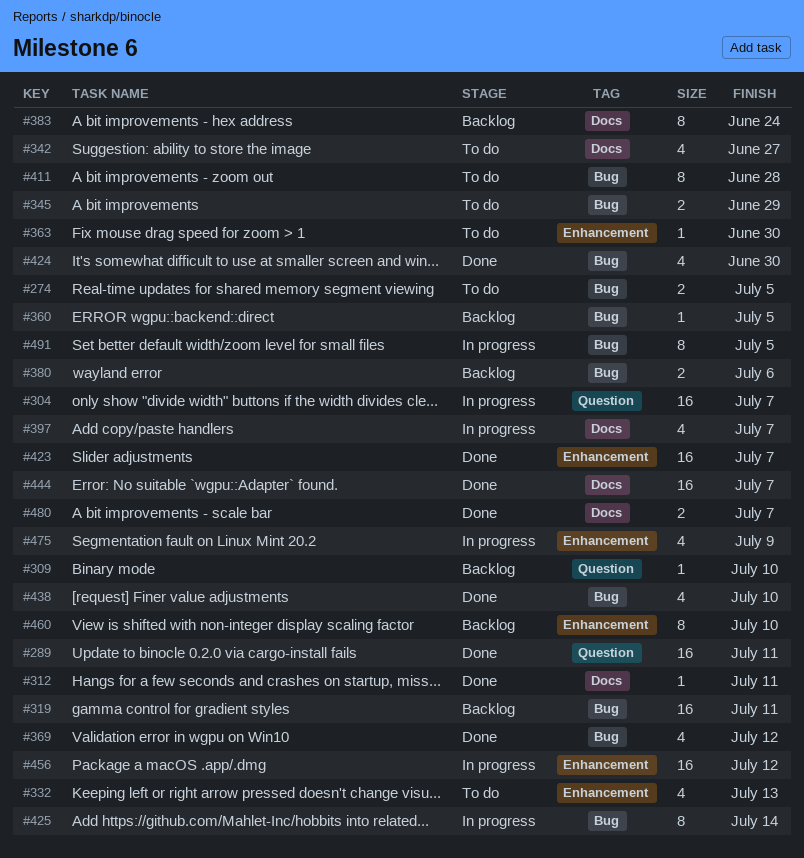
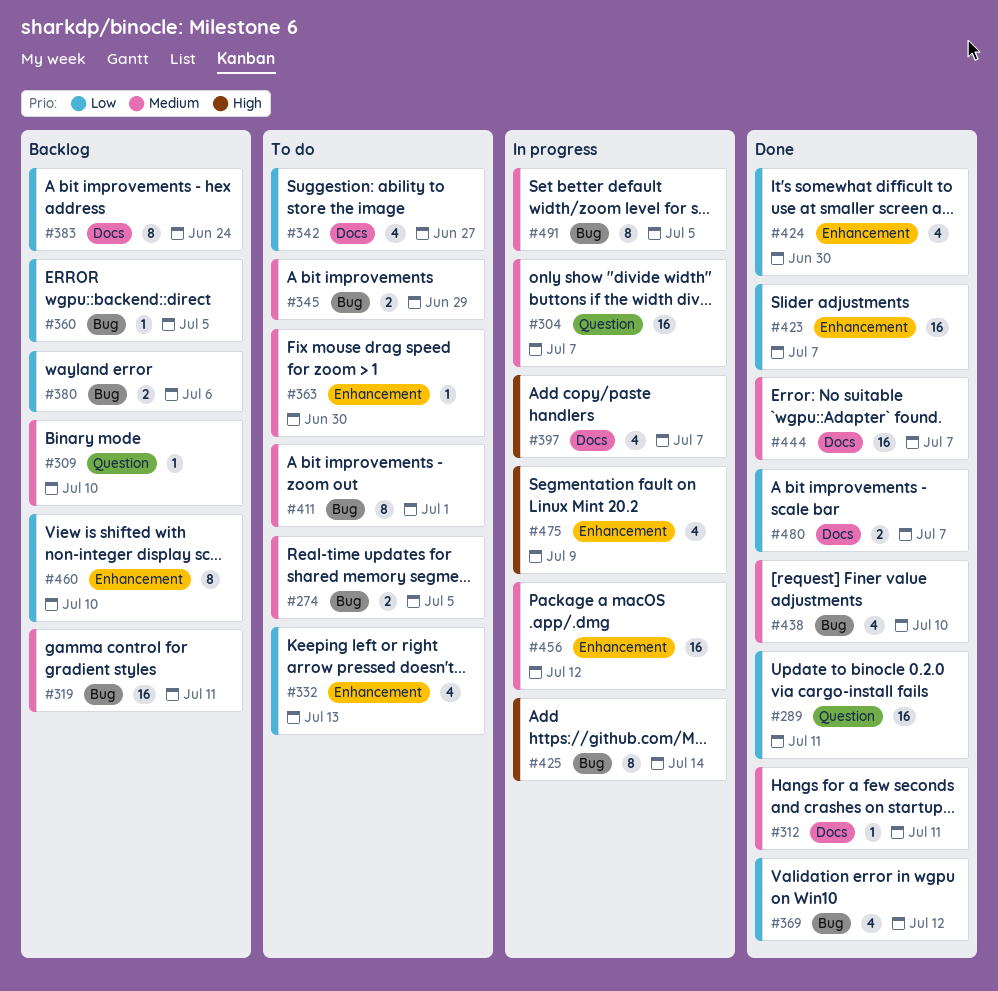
#411, due: Jun 28 -> Jul 1
#424, label: Bug -> Enhancement

